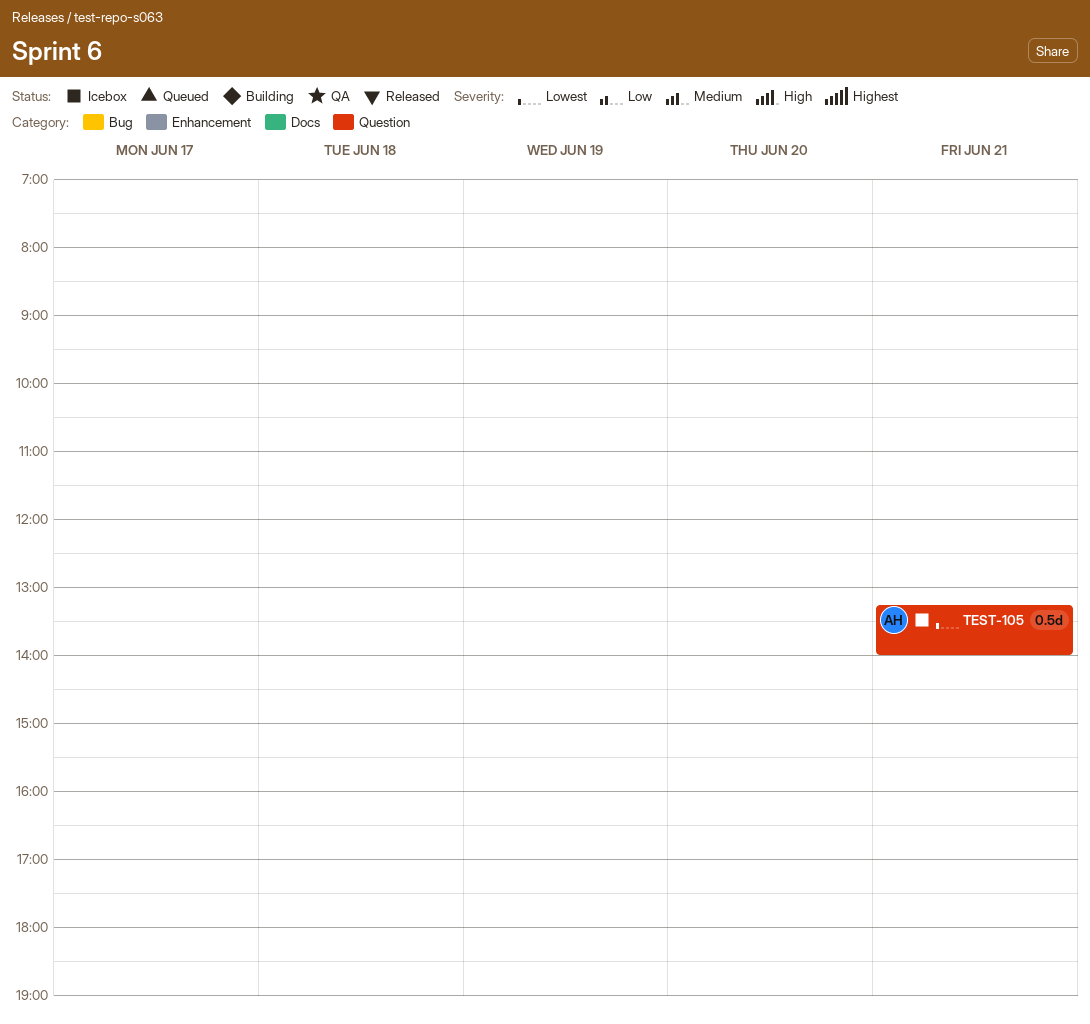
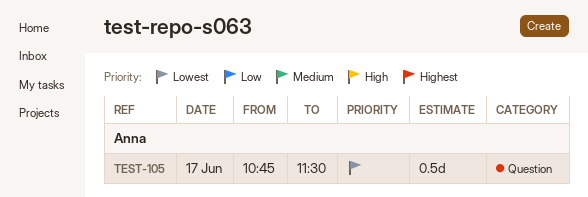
TEST-105, day: Jun 21 -> Jun 17
TEST-105, begins: 13:15 -> 10:45
TEST-105, ends: 14:00 -> 11:30

